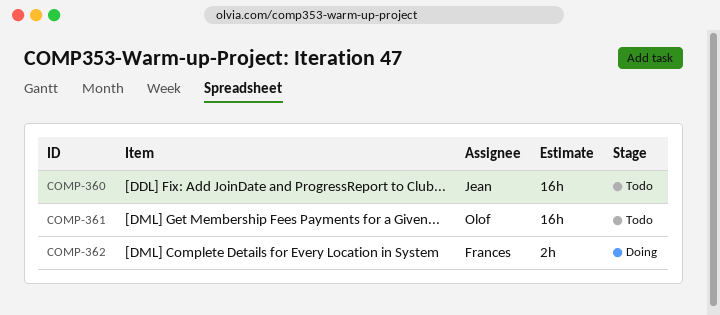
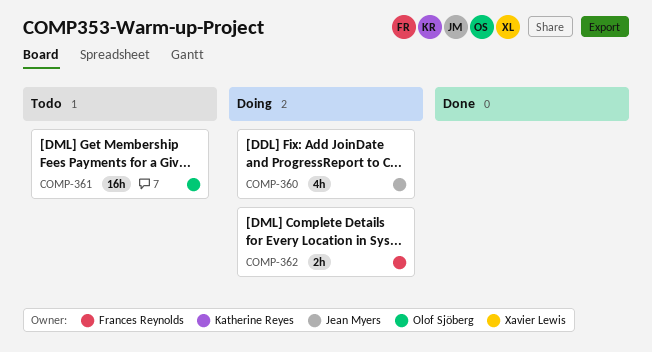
COMP-360, status: Todo -> Doing
COMP-360, estimate: 16h -> 4h

